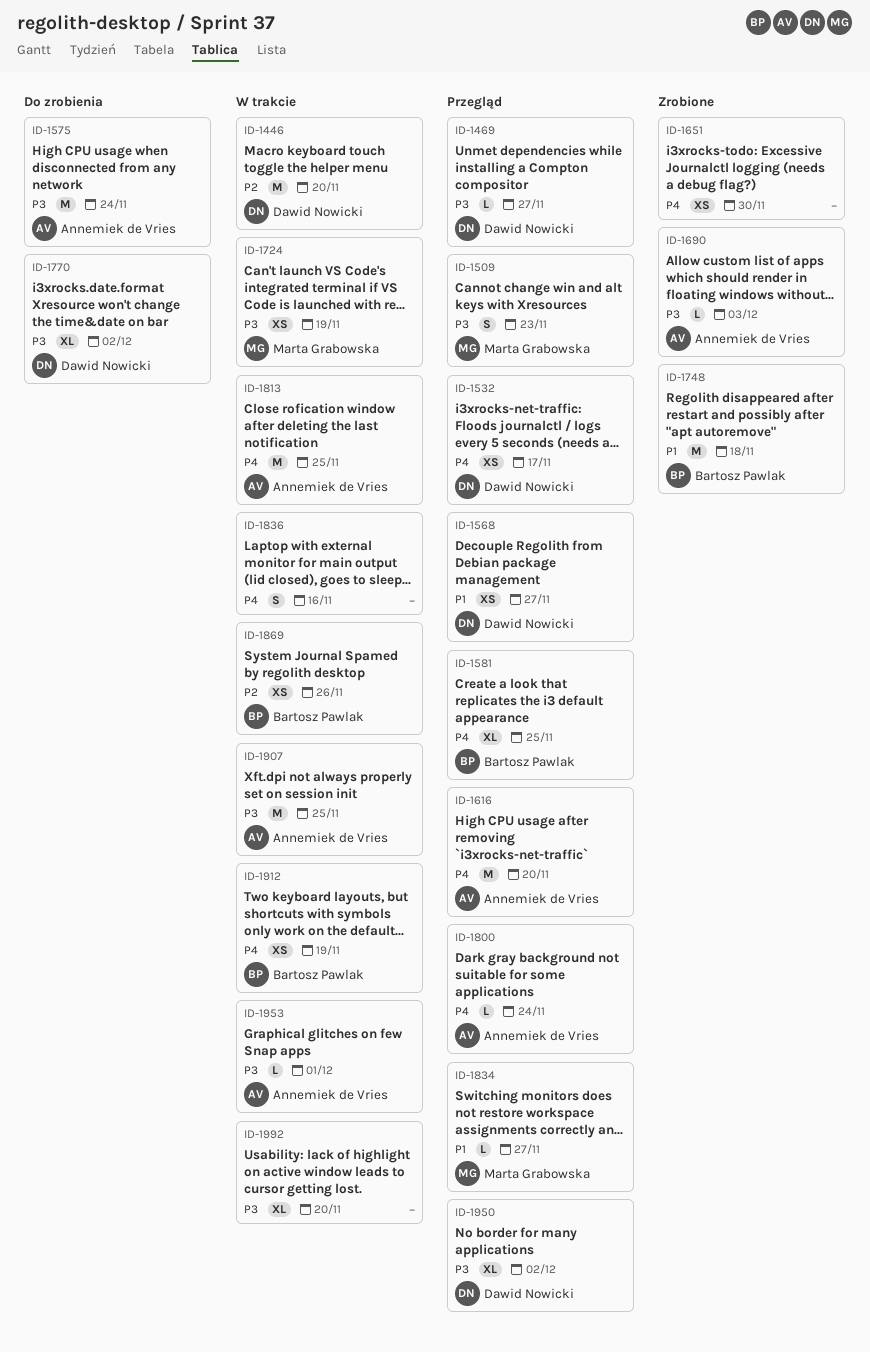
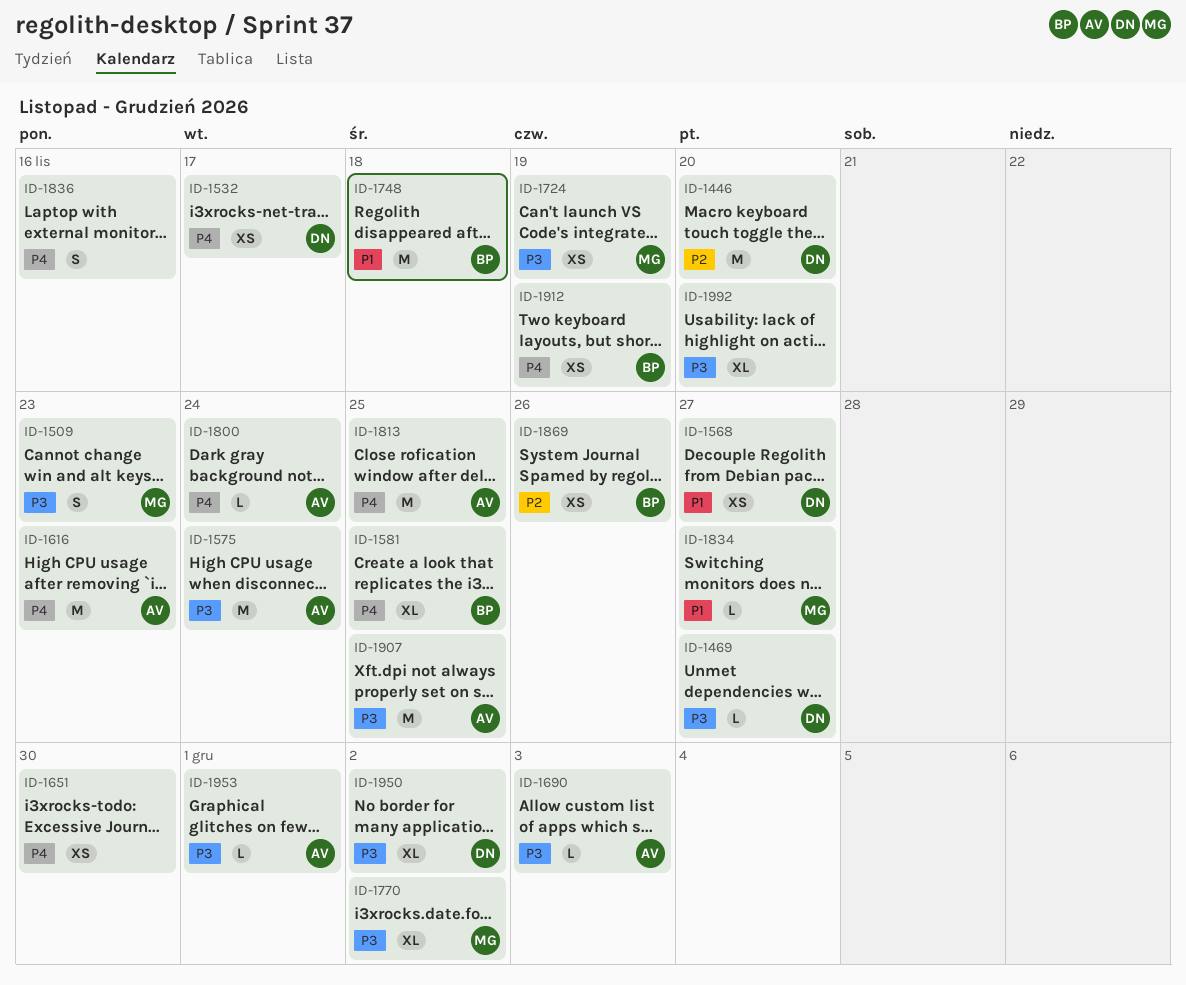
ID-1616, due: Nov 20 -> Nov 23
ID-1770, owner: Dawid Nowicki -> Marta Grabowska

